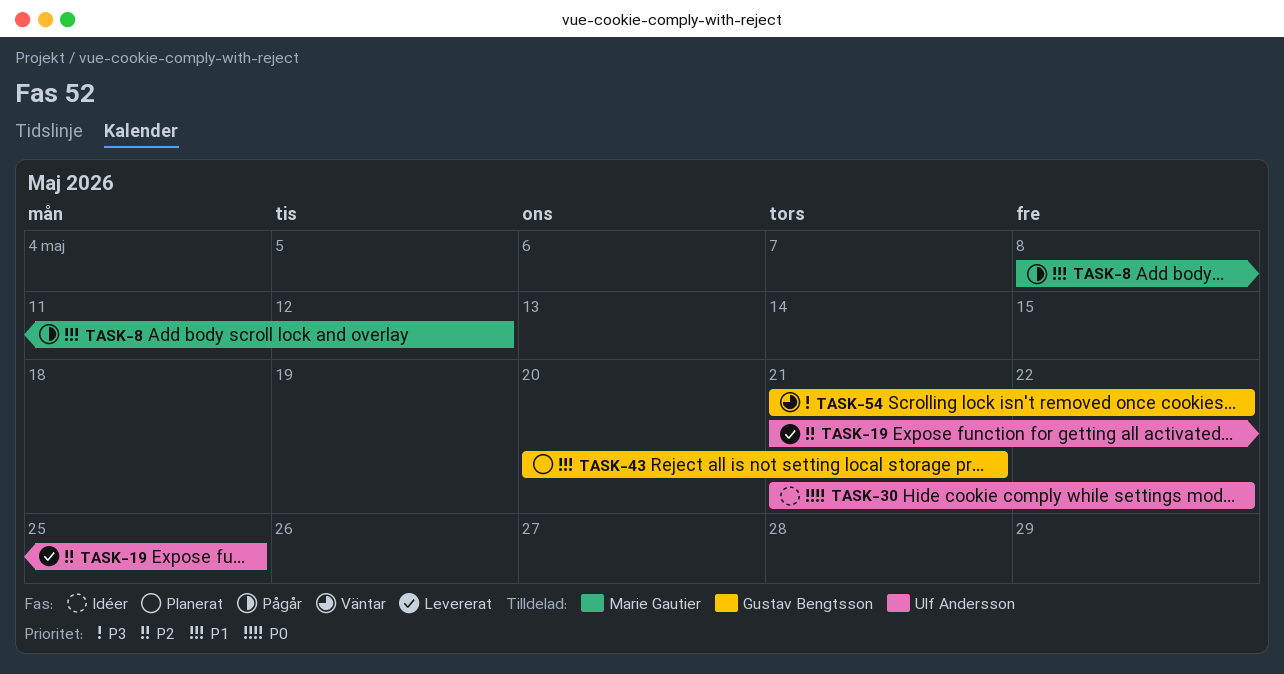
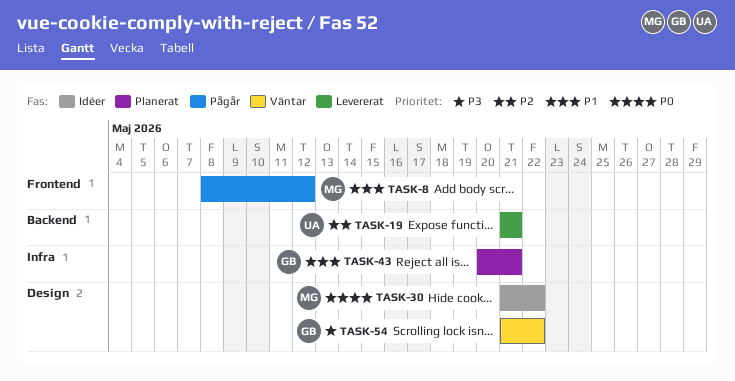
TASK-19, due: May 25 -> May 21
TASK-30, owner: Ulf Andersson -> Marie Gautier

